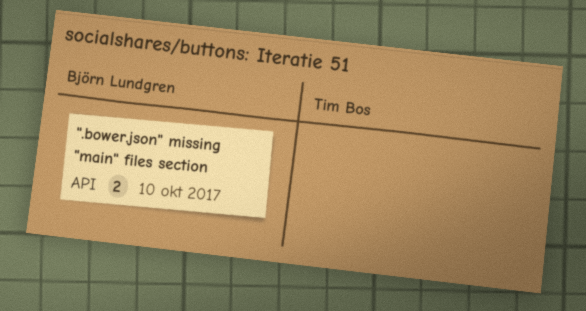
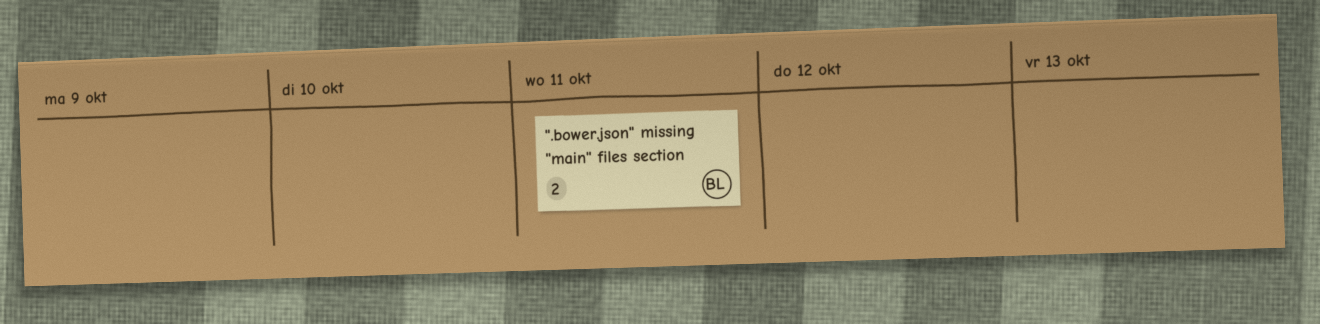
".bower.json" missing "main" files section, due: Oct 10 -> Oct 11

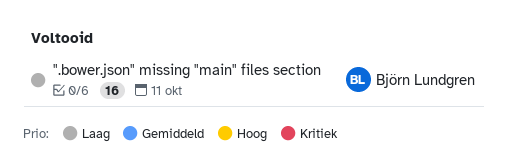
".bower.json" missing "main" files section, estimate: 2 -> 16

